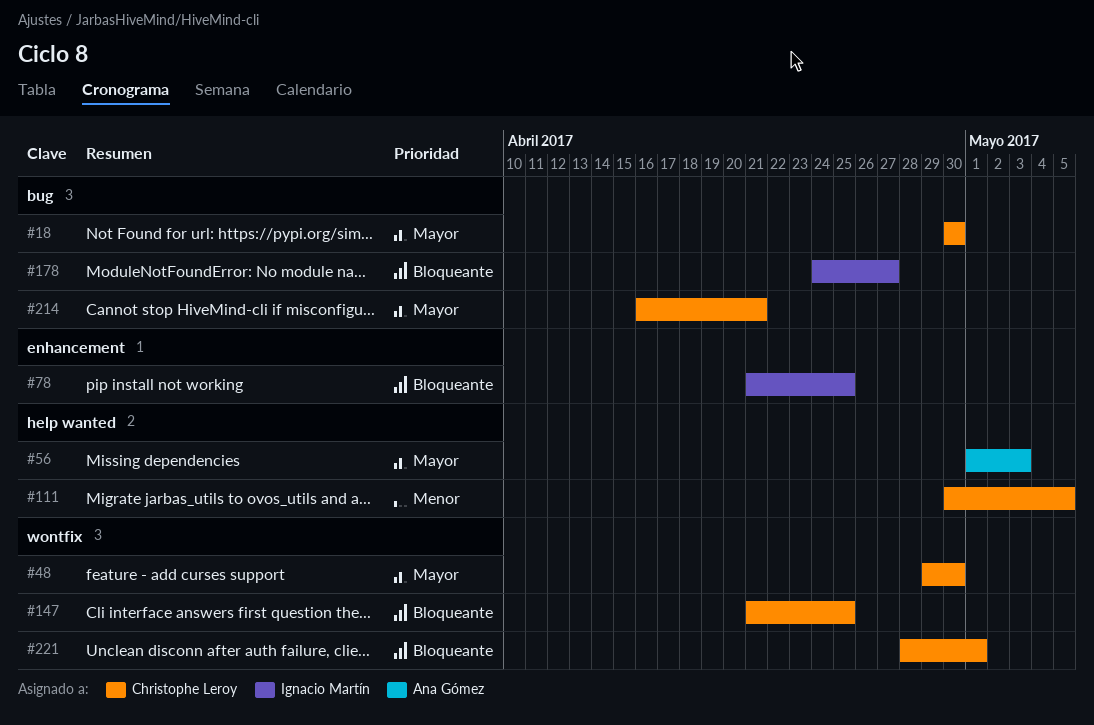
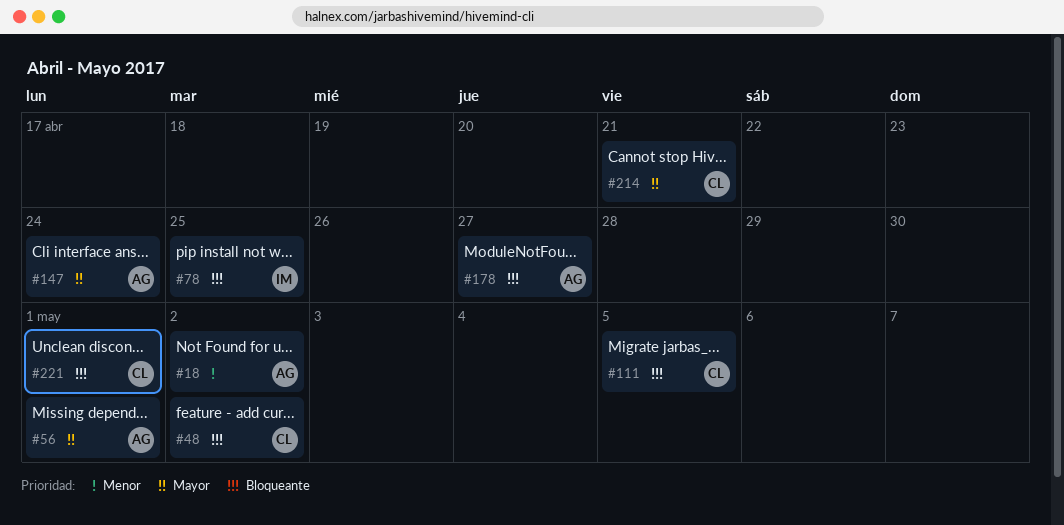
#18, owner: Christophe Leroy -> Ana Gómez
#18, priority: Mayor -> Menor
#18, due: Apr 30 -> May 2
#48, priority: Mayor -> Bloqueante
#48, due: Apr 30 -> May 2
#56, due: May 3 -> May 1
#111, priority: Menor -> Bloqueante
#147, owner: Christophe Leroy -> Ana Gómez
#147, priority: Bloqueante -> Mayor
#147, due: Apr 25 -> Apr 24
#178, owner: Ignacio Martín -> Ana Gómez

